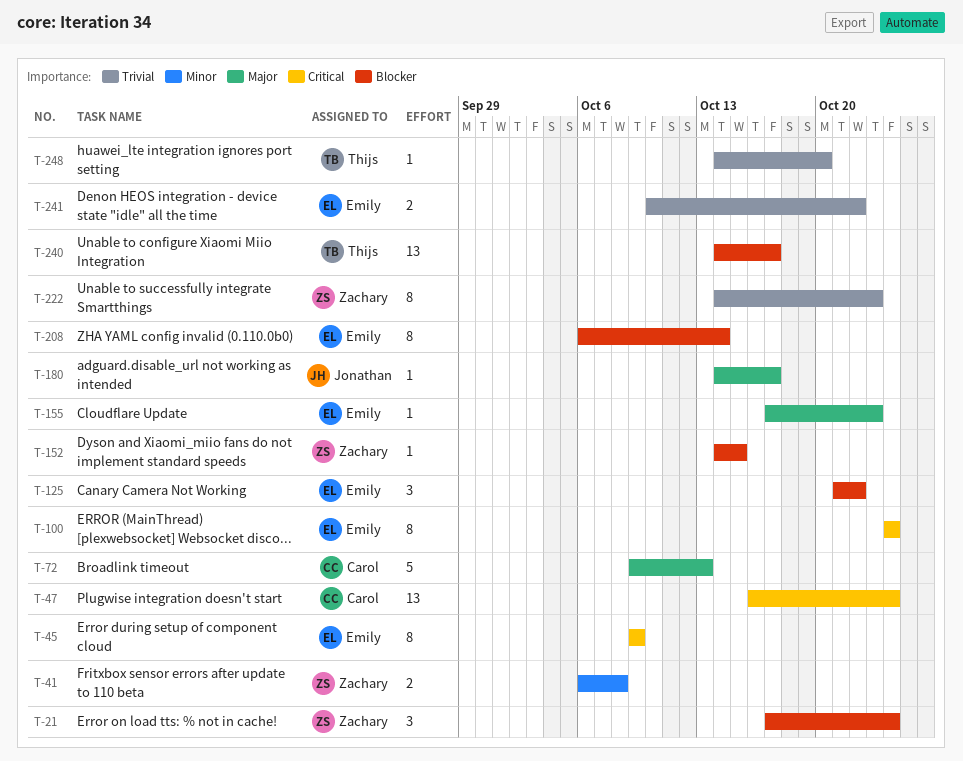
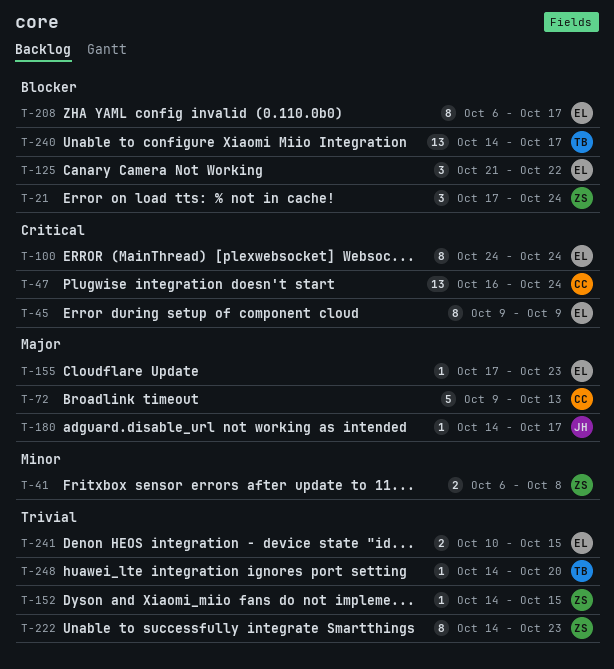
T-152, priority: Blocker -> Trivial
T-208, due: Oct 14 -> Oct 17
T-241, due: Oct 22 -> Oct 15

